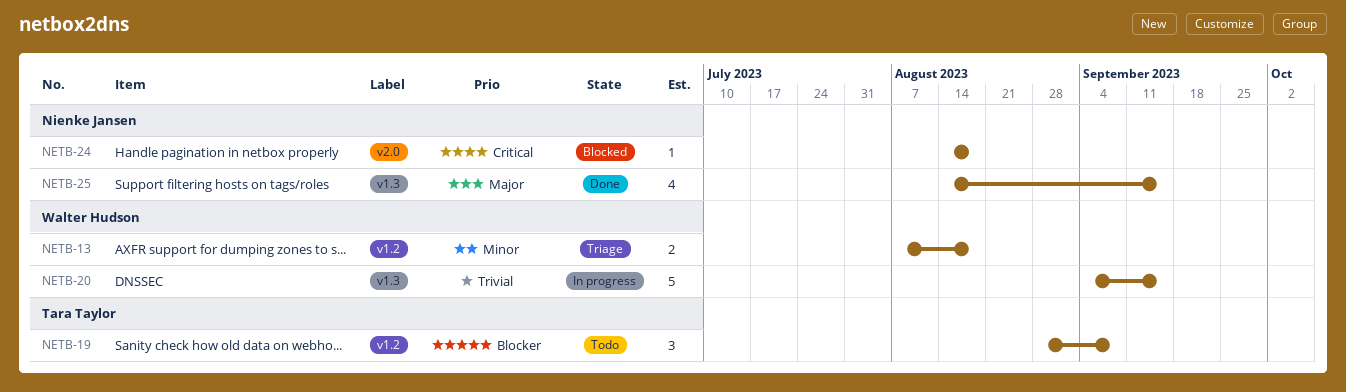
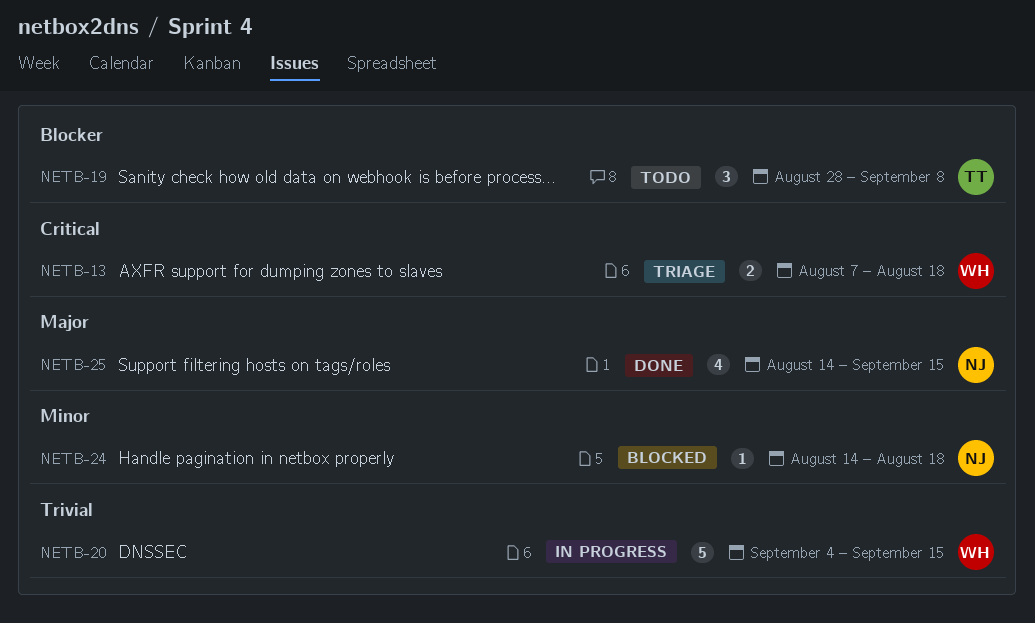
NETB-13, priority: Minor -> Critical
NETB-24, priority: Critical -> Minor

